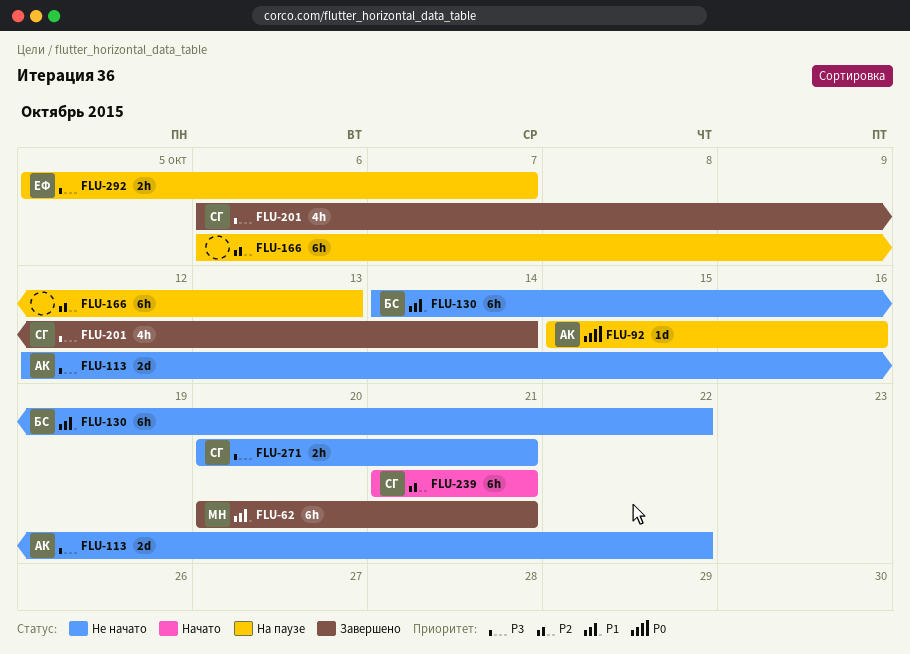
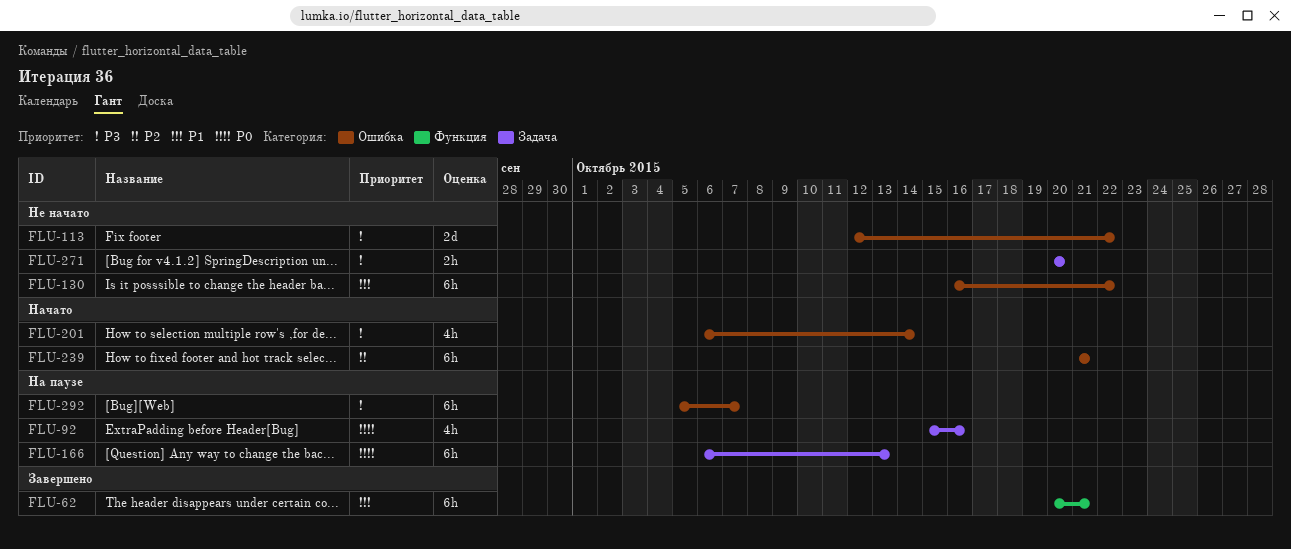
FLU-92, estimate: 1d -> 4h
FLU-130, start: Oct 14 -> Oct 16
FLU-166, priority: P2 -> P0
FLU-201, status: Завершено -> Начато
FLU-271, due: Oct 21 -> Oct 20
FLU-292, estimate: 2h -> 6h

